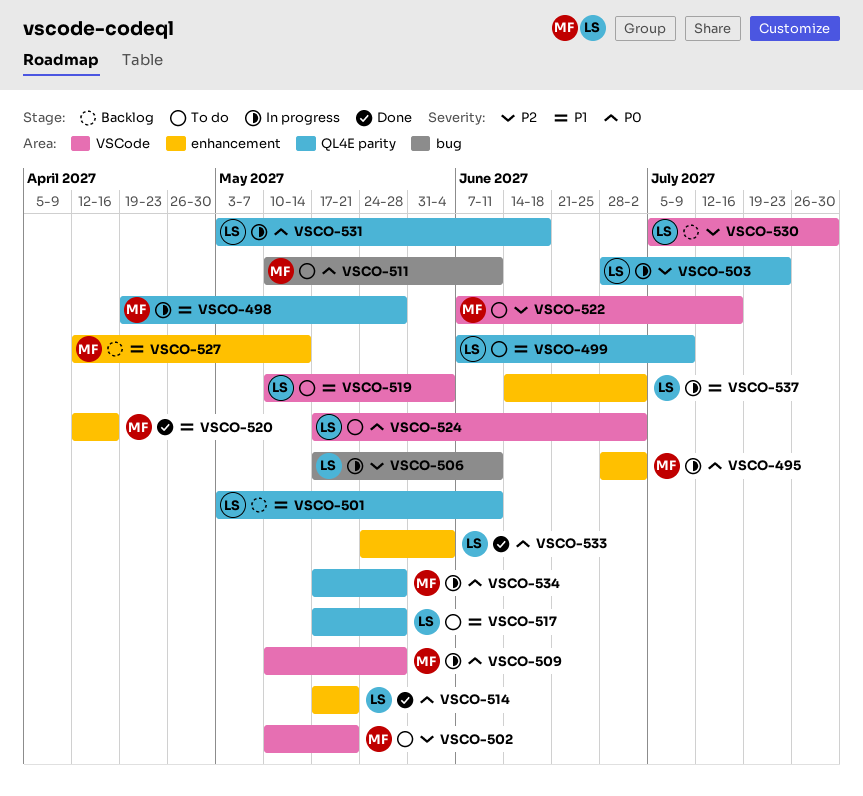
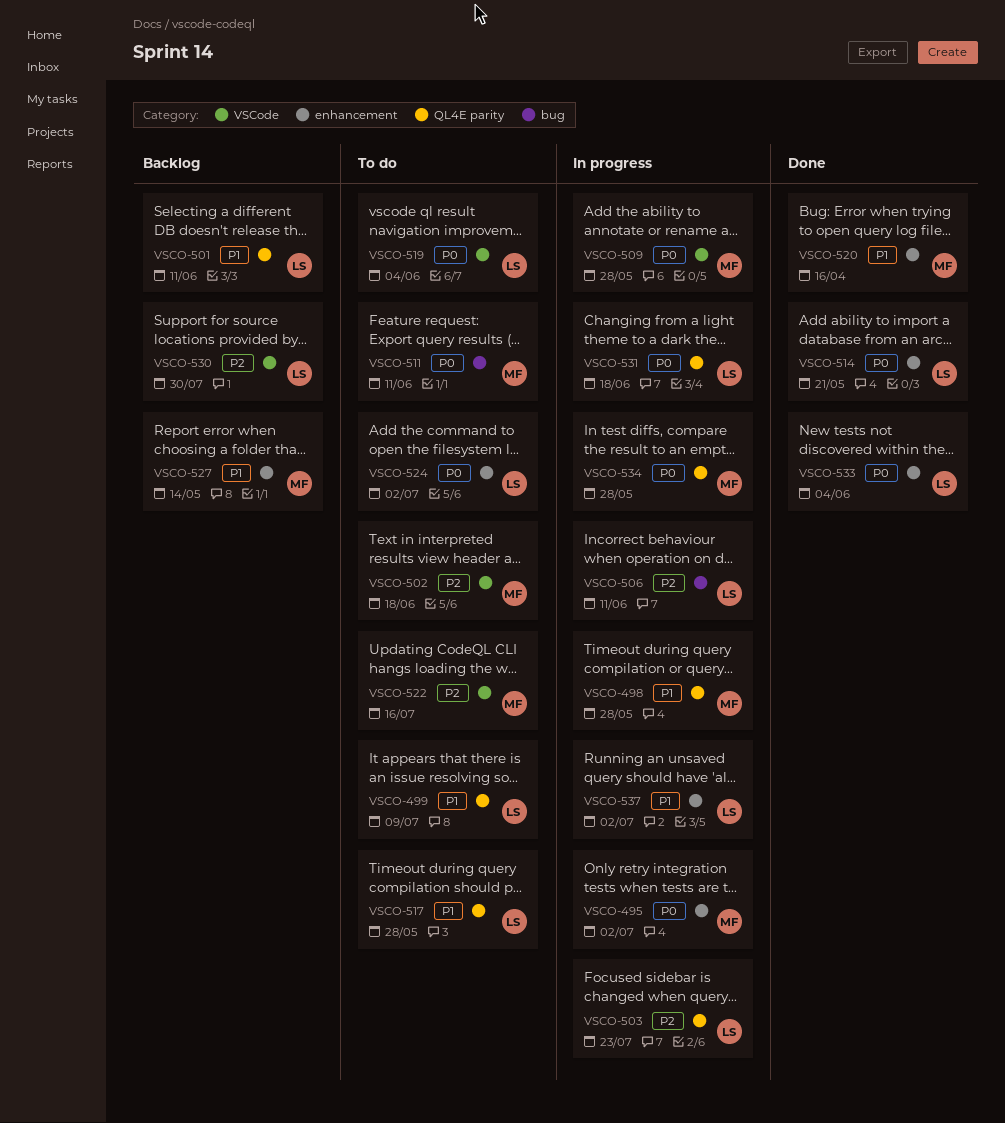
VSCO-502, due: May 21 -> Jun 18
VSCO-519, priority: P1 -> P0
VSCO-524, label: VSCode -> enhancement

